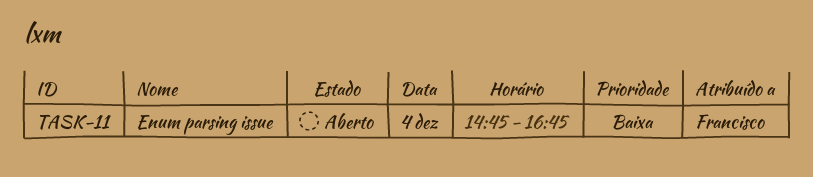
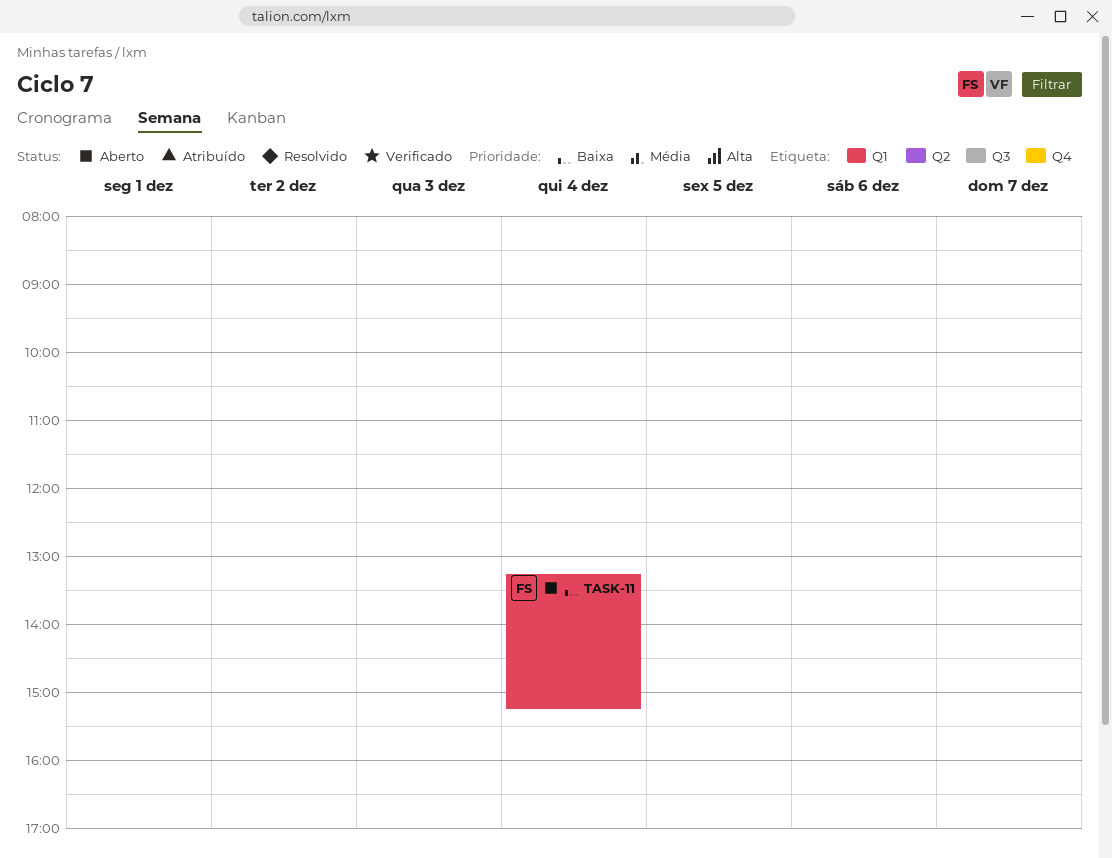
TASK-11, begins: 14:45 -> 13:15
TASK-11, ends: 16:45 -> 15:15

